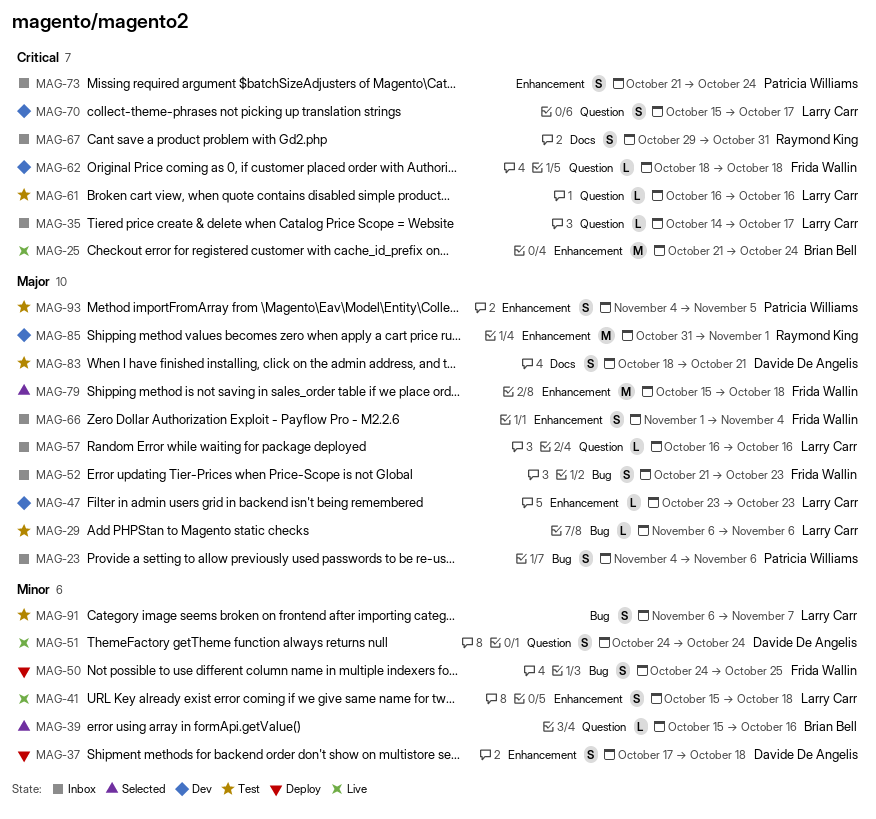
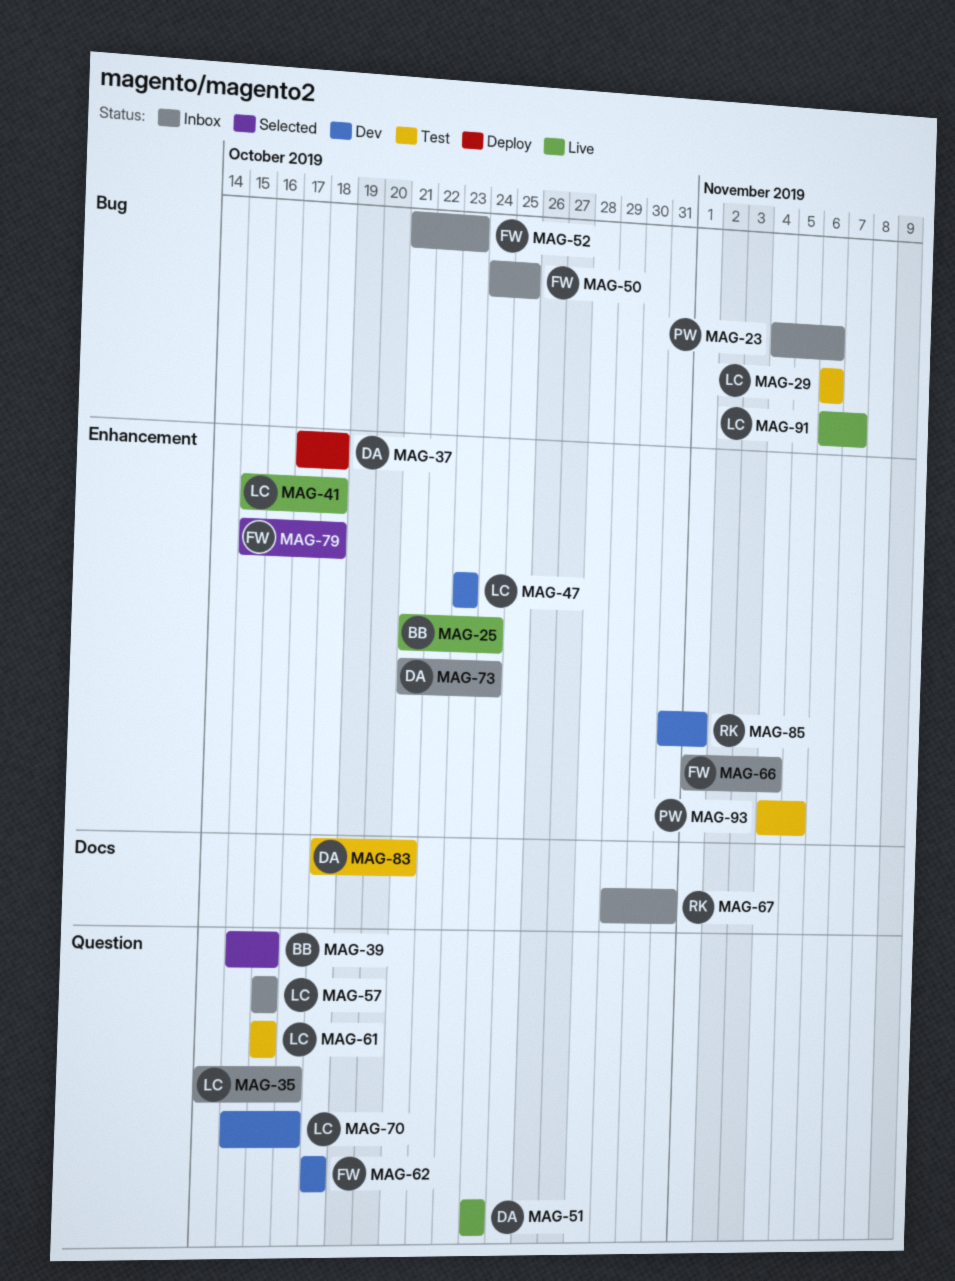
MAG-50, status: Deploy -> Inbox
MAG-73, owner: Patricia Williams -> Davide De Angelis
MAG-91, status: Test -> Live

